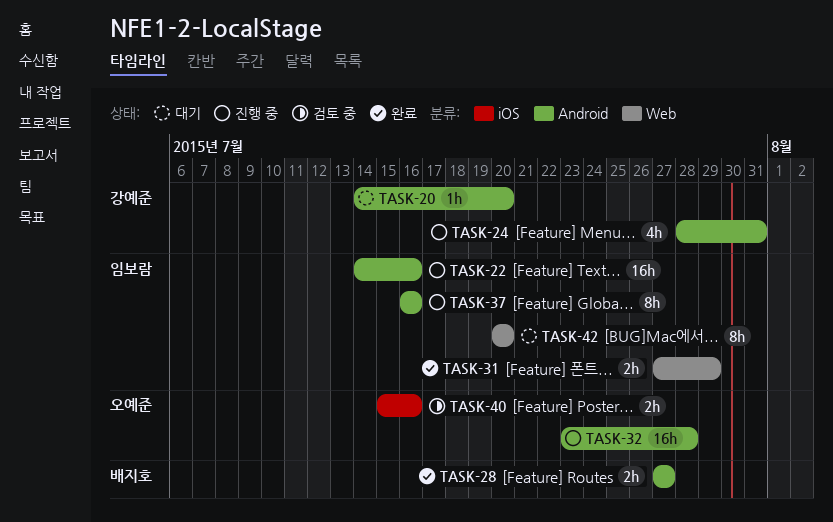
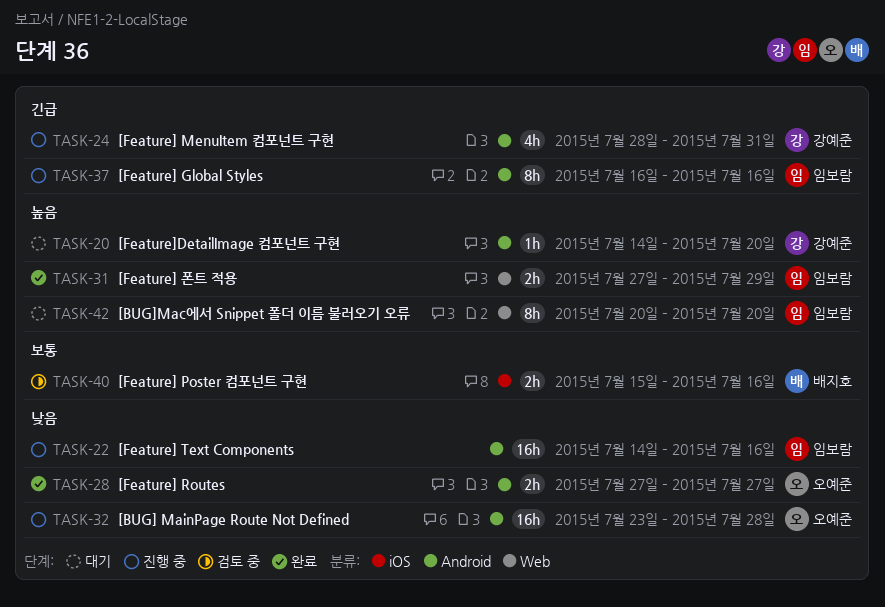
TASK-28, owner: 배지호 -> 오예준
TASK-40, owner: 오예준 -> 배지호

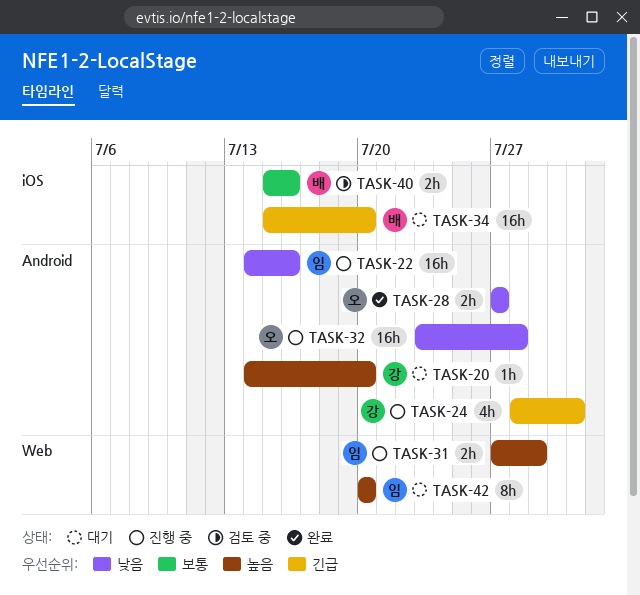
TASK-31, status: 완료 -> 진행 중
TASK-34: none -> present
TASK-37: present -> none

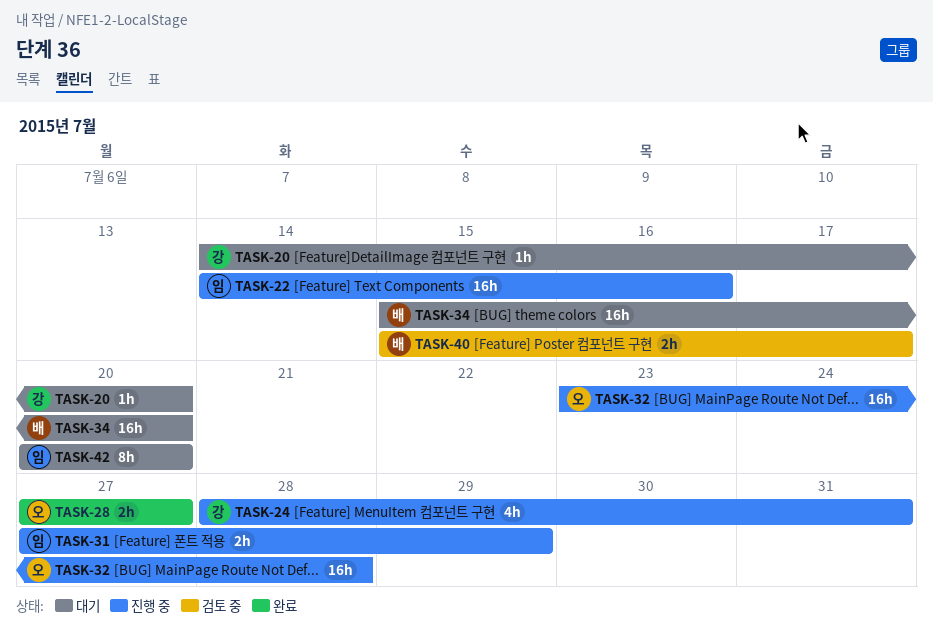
TASK-40, due: Jul 16 -> Jul 17

